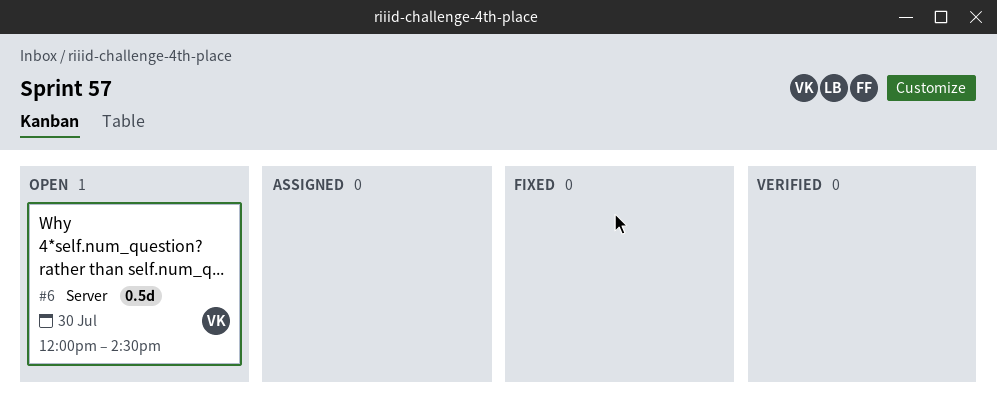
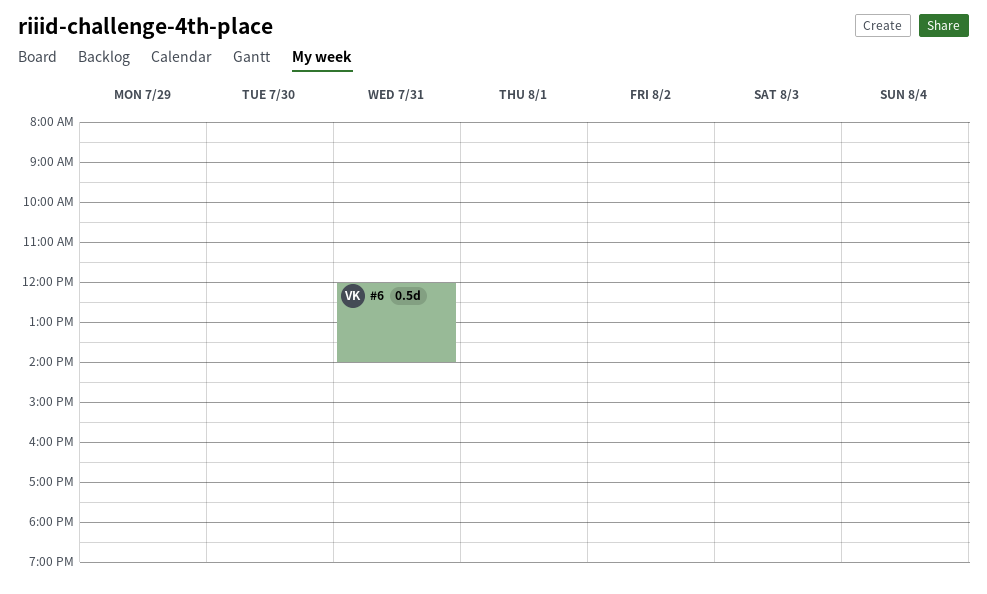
#6, day: Jul 30 -> Jul 31
#6, ends: 14:30 -> 14:00

